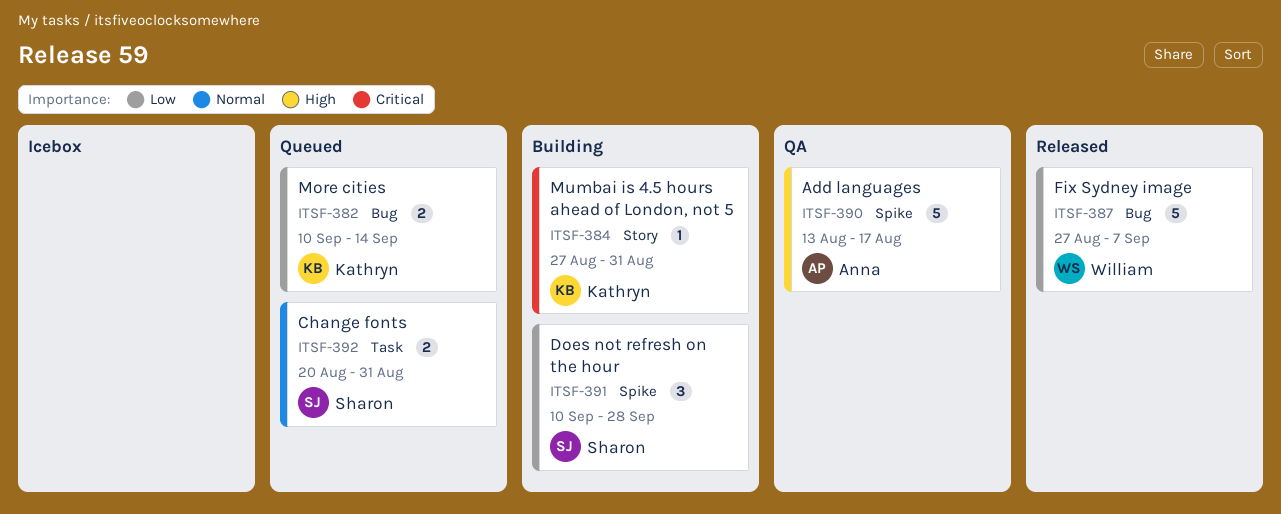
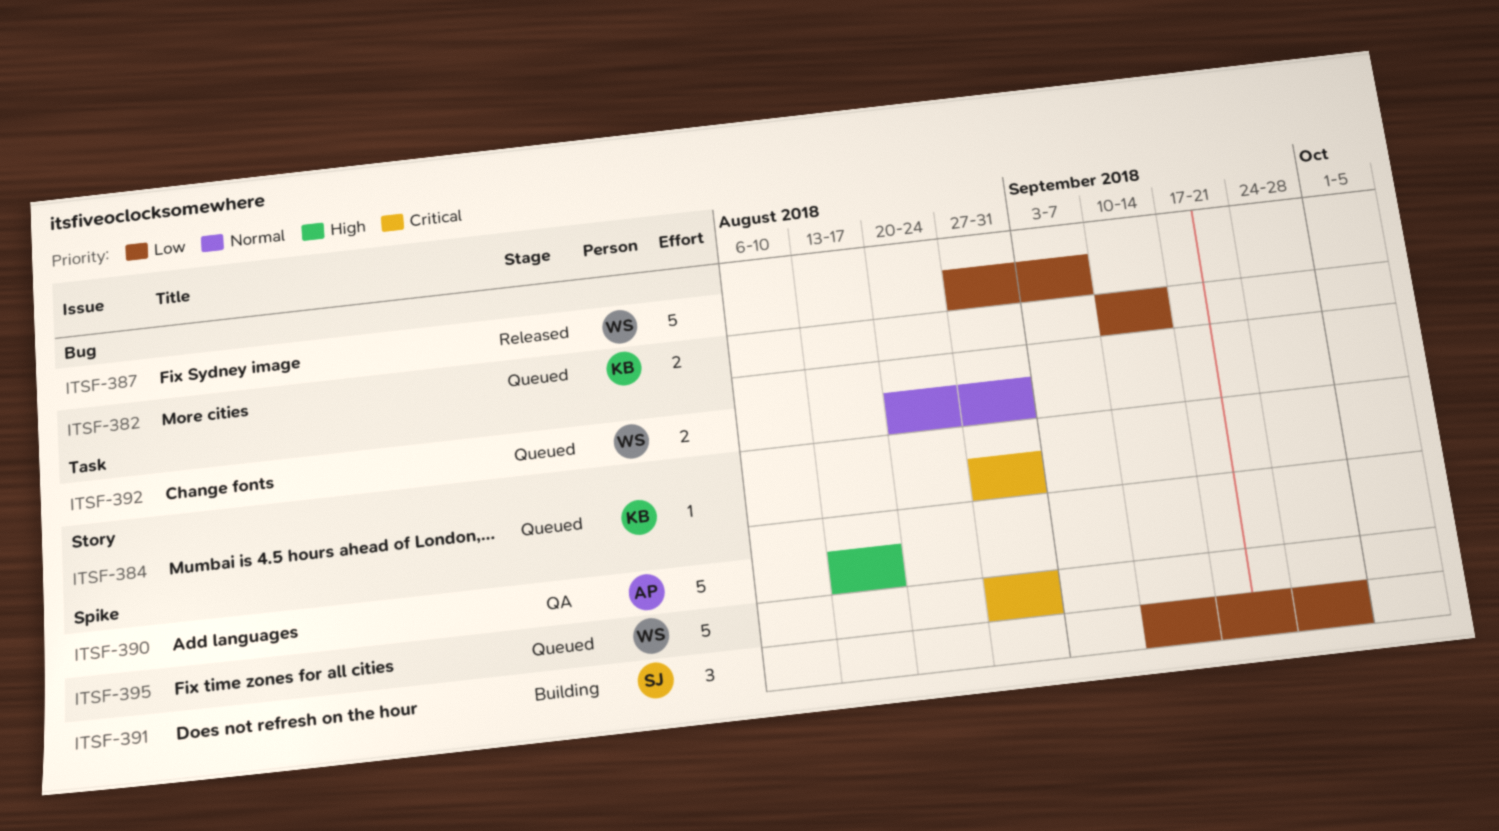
ITSF-384, status: Building -> Queued
ITSF-392, owner: Sharon -> William
ITSF-395: none -> present

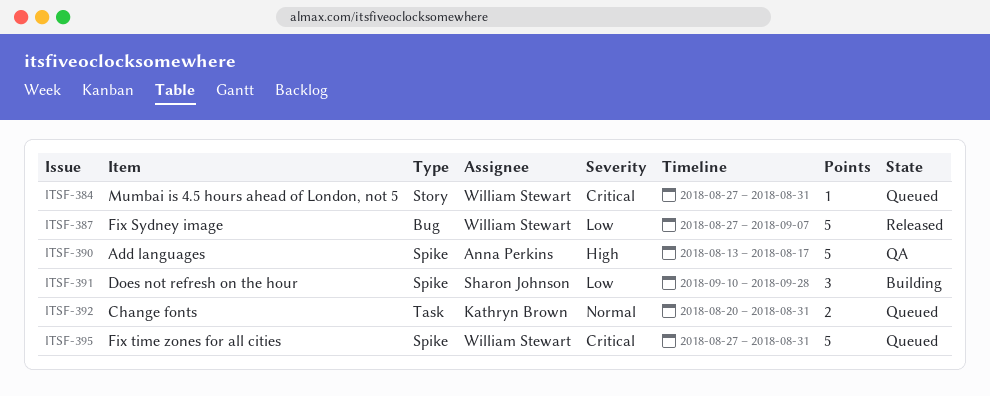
ITSF-382: present -> none
ITSF-384, owner: Kathryn Brown -> William Stewart
ITSF-392, owner: William Stewart -> Kathryn Brown

